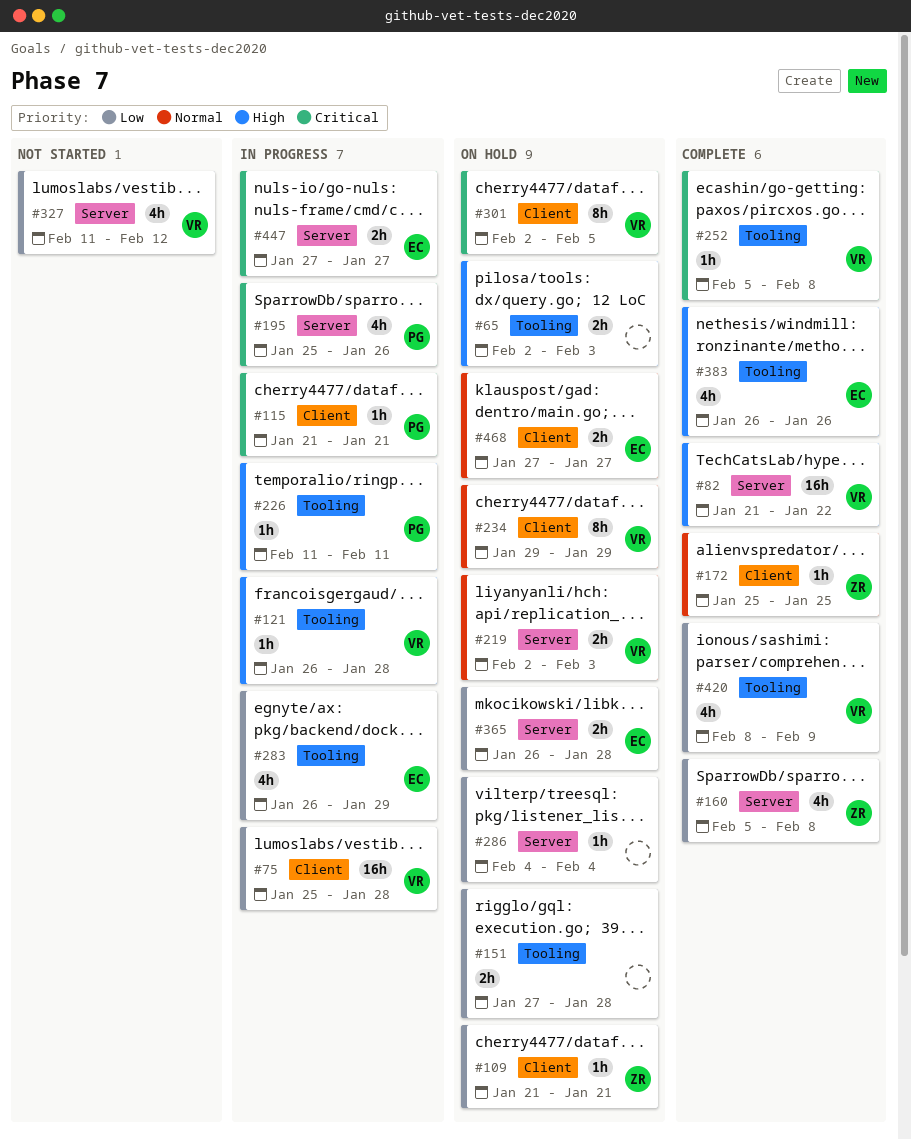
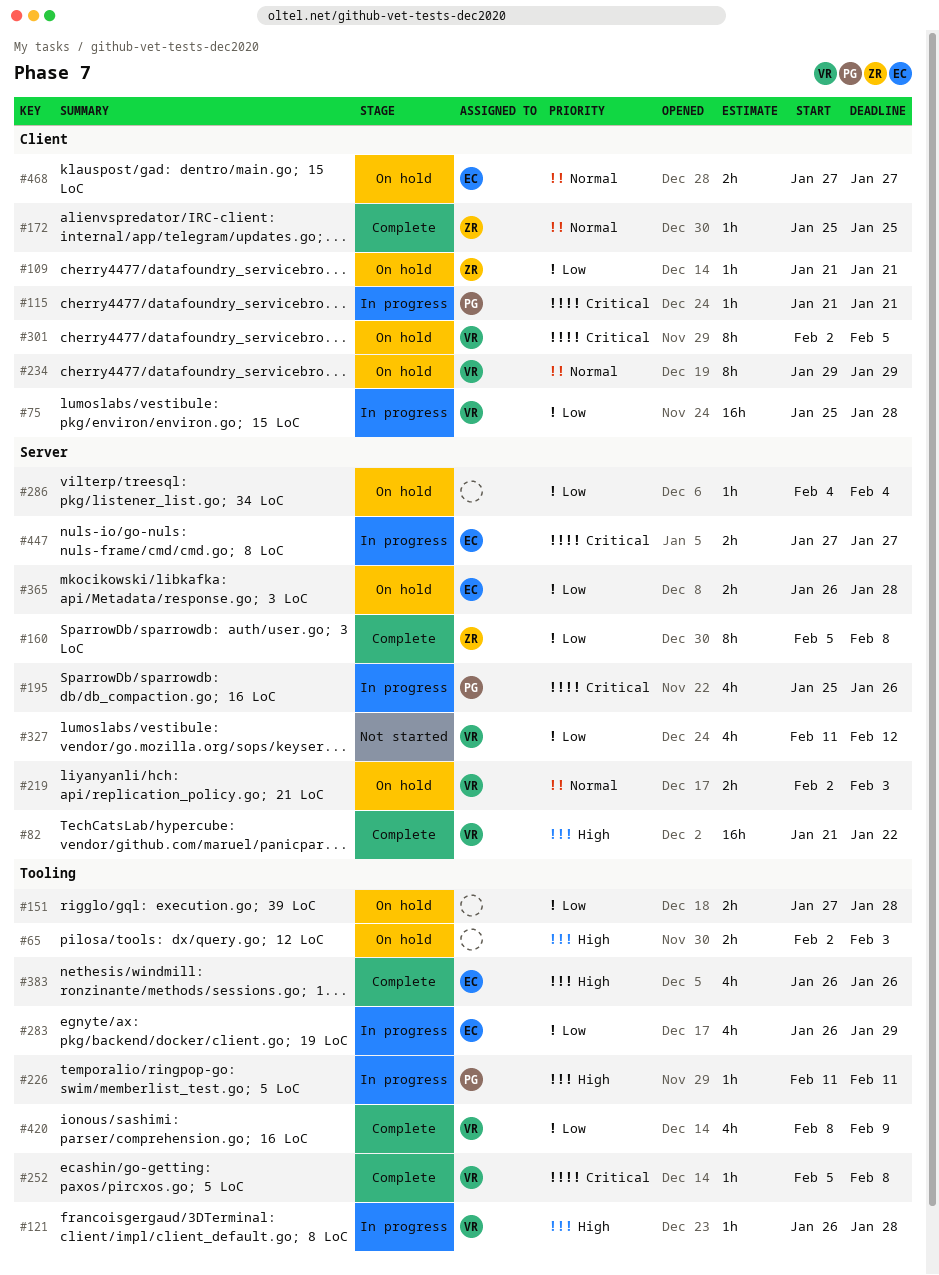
#160, estimate: 4h -> 8h

